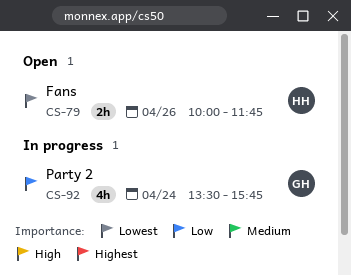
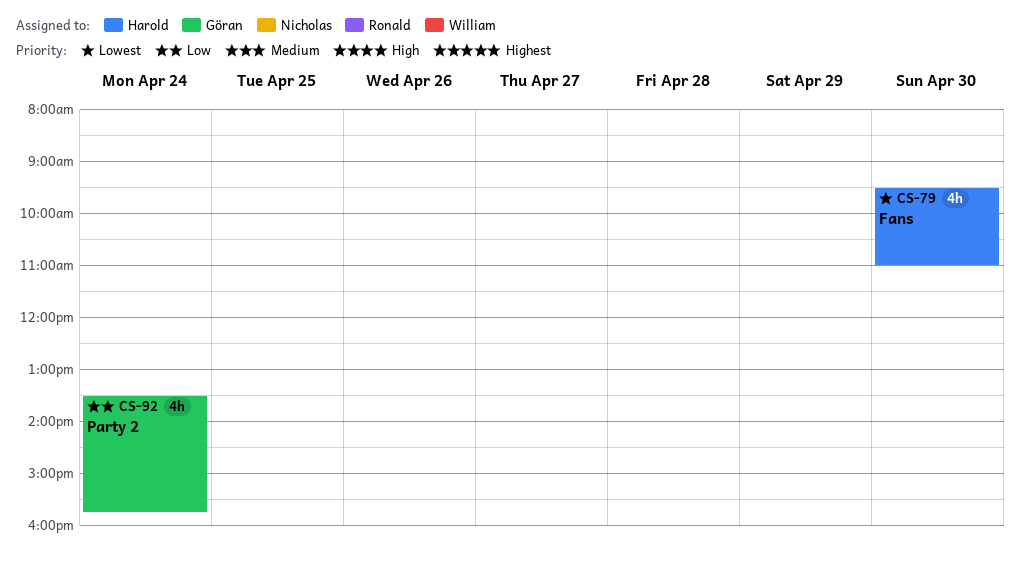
CS-79, estimate: 2h -> 4h
CS-79, day: Apr 26 -> Apr 30
CS-79, begins: 10:00 -> 09:30
CS-79, ends: 11:45 -> 11:00

